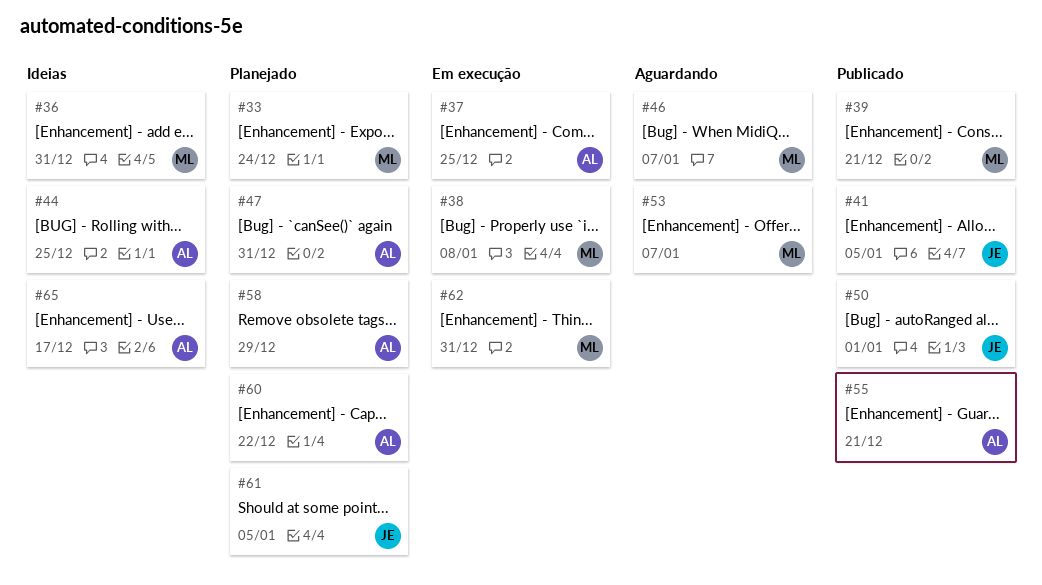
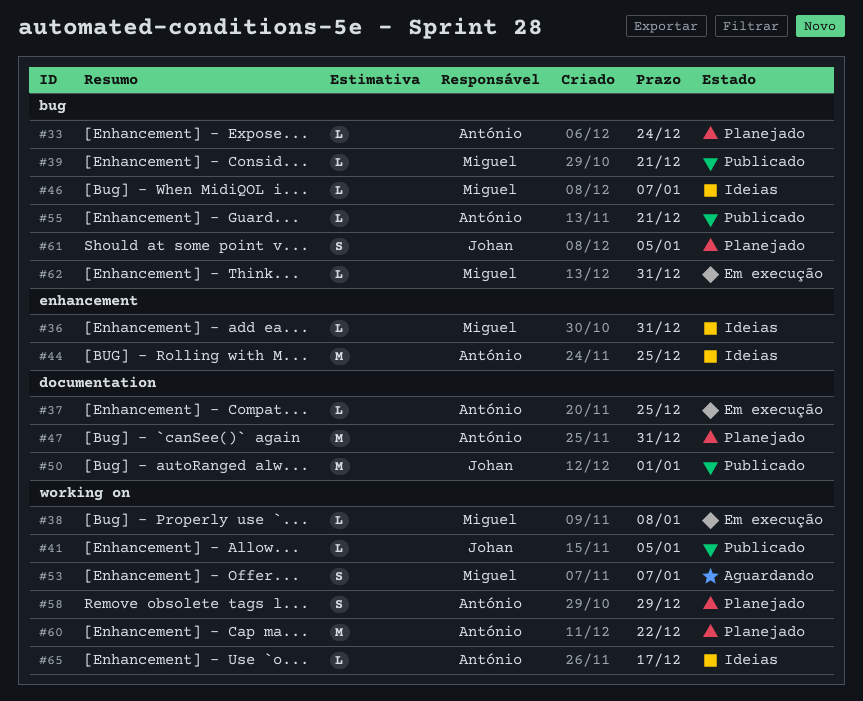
#33, owner: Miguel -> António
#46, status: Aguardando -> Ideias

